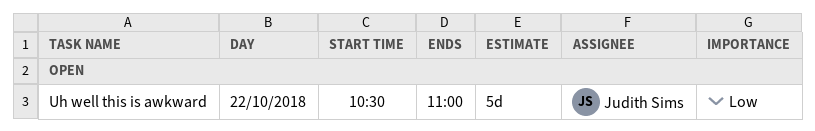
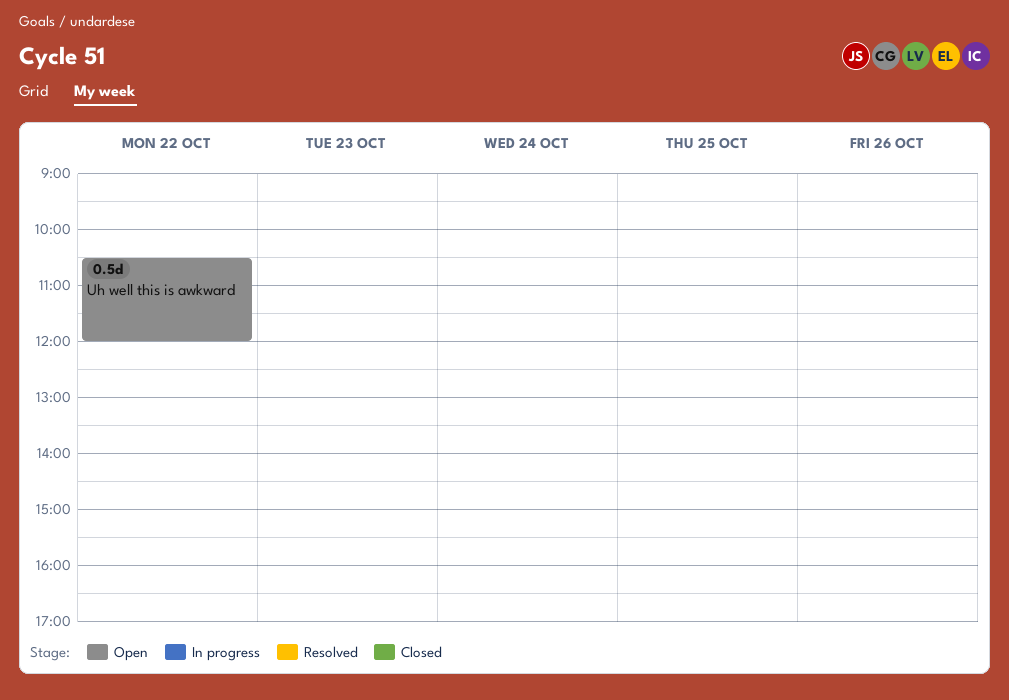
Uh well this is awkward, estimate: 5d -> 0.5d
Uh well this is awkward, ends: 11:00 -> 12:00

